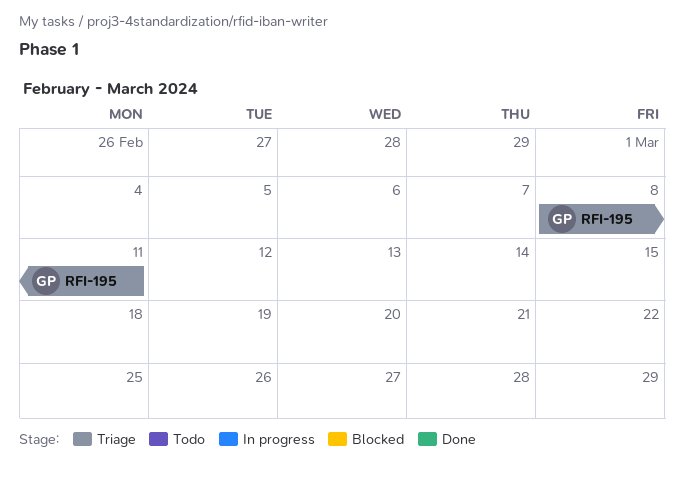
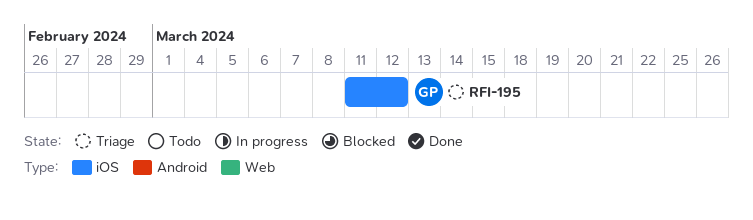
RFI-195, start: Mar 8 -> Mar 11
RFI-195, due: Mar 11 -> Mar 12

